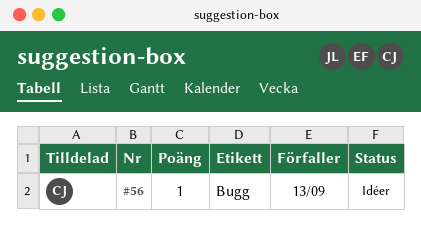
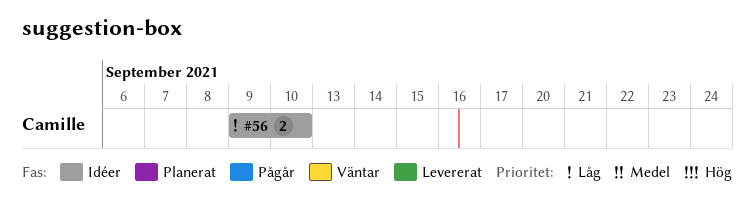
#56, estimate: 1 -> 2
#56, due: Sep 13 -> Sep 10

